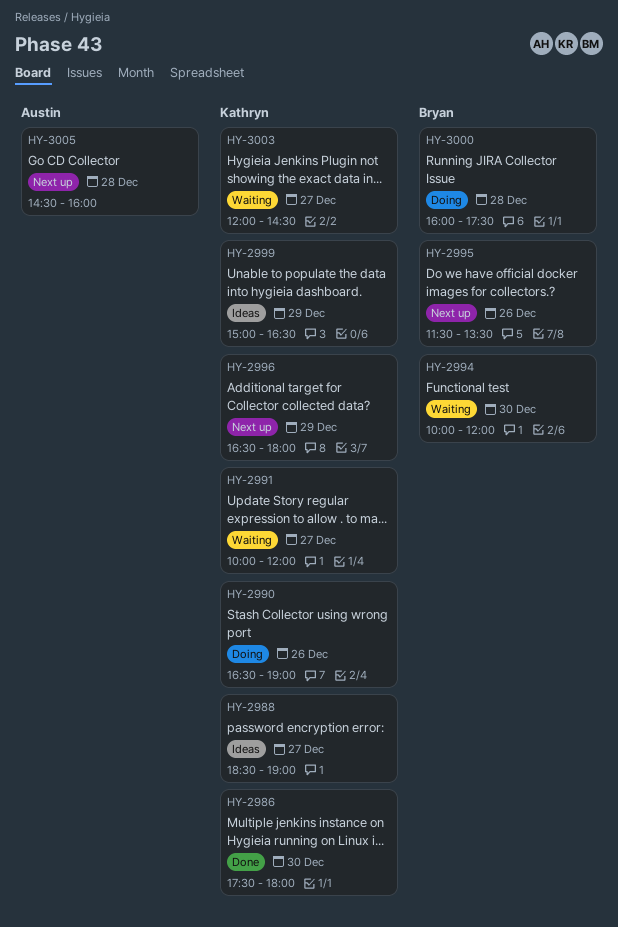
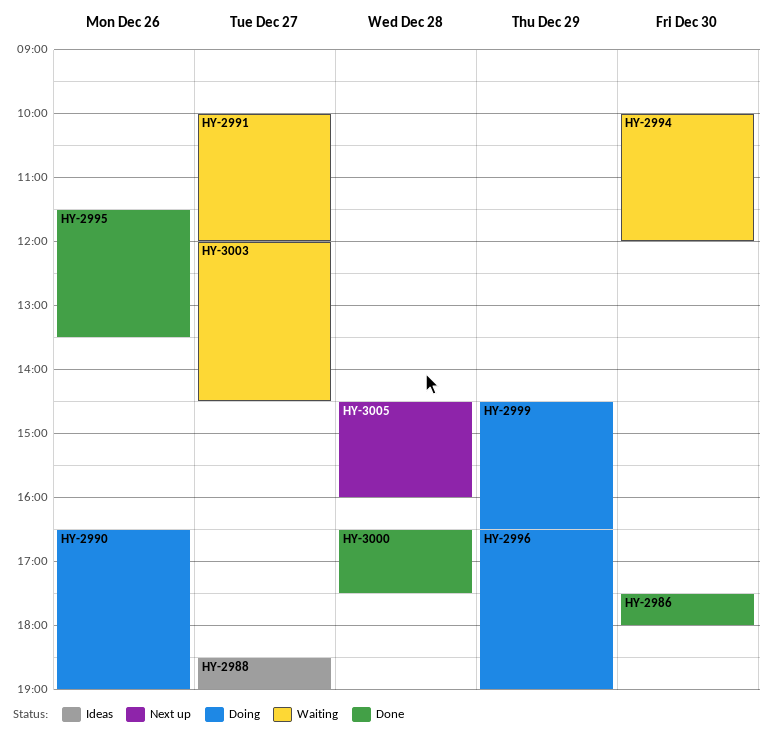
HY-2995, status: Next up -> Done
HY-2996, status: Next up -> Doing
HY-2996, ends: 18:00 -> 19:00
HY-2999, status: Ideas -> Doing
HY-2999, begins: 15:00 -> 14:30
HY-3000, status: Doing -> Done
HY-3000, begins: 16:00 -> 16:30

